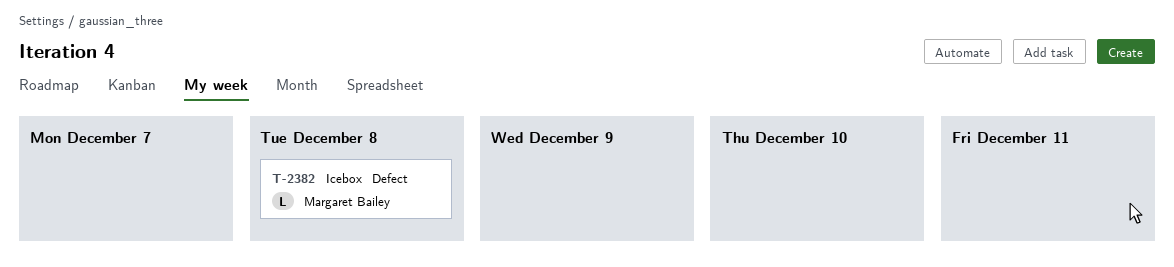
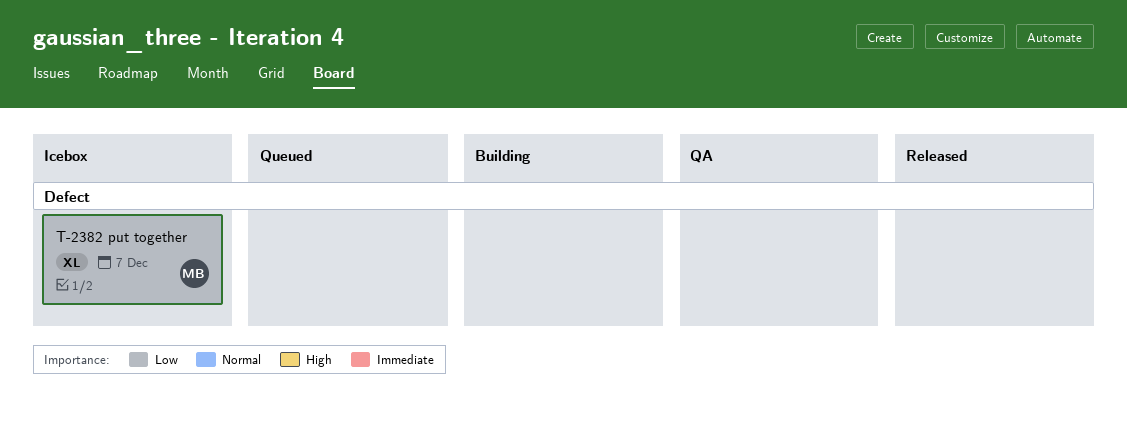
T-2382, estimate: L -> XL
T-2382, due: Dec 8 -> Dec 7

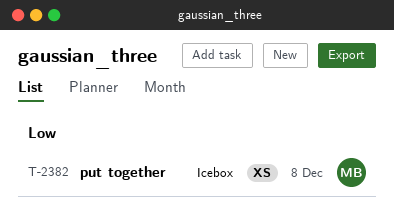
T-2382, estimate: XL -> XS
T-2382, due: Dec 7 -> Dec 8

